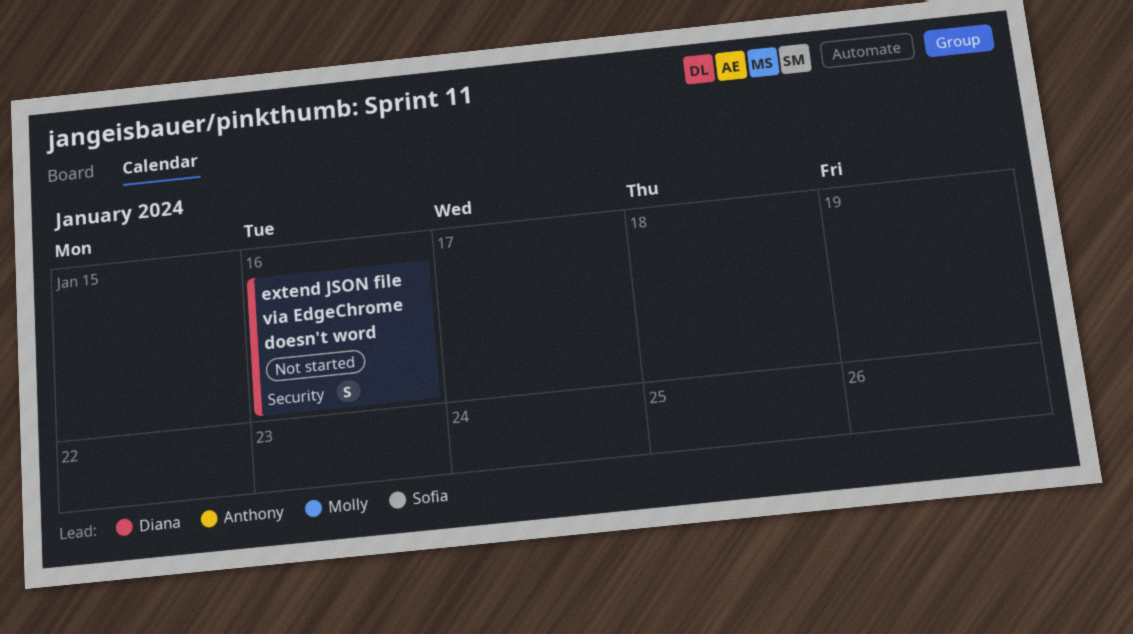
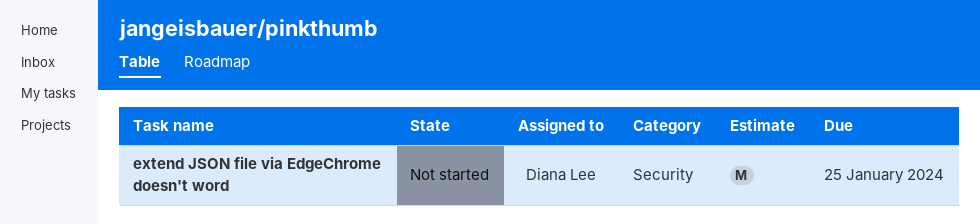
extend JSON file via EdgeChrome doesn't word, estimate: S -> M
extend JSON file via EdgeChrome doesn't word, due: Jan 16 -> Jan 25

